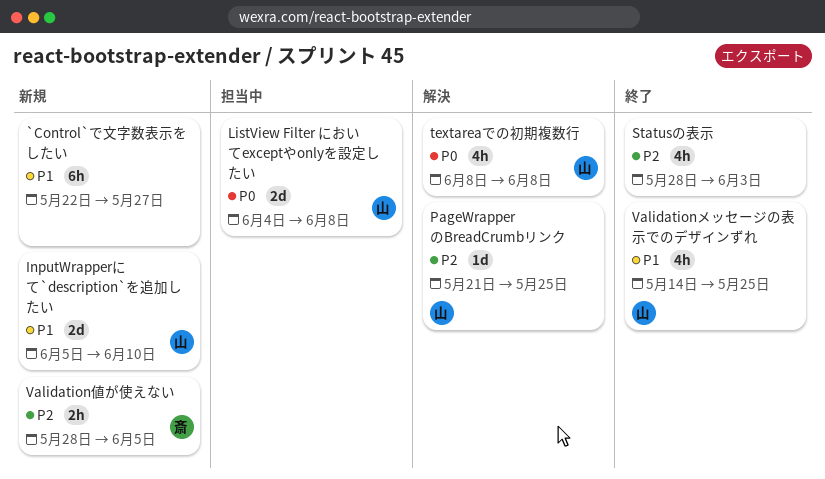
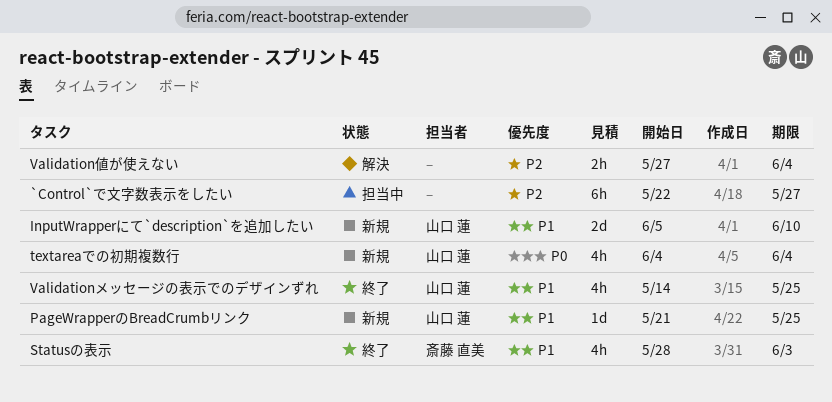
`Control`で文字数表示をしたい, status: 新規 -> 担当中
`Control`で文字数表示をしたい, priority: P1 -> P2
ListView Filter においてexceptやonlyを設定したい: present -> none
PageWrapperのBreadCrumbリンク, status: 解決 -> 新規
PageWrapperのBreadCrumbリンク, priority: P2 -> P1
Statusの表示, owner: none -> 斎藤 直美
Statusの表示, priority: P2 -> P1
textareaでの初期複数行, status: 解決 -> 新規
textareaでの初期複数行, start: Jun 8 -> Jun 4
textareaでの初期複数行, due: Jun 8 -> Jun 4
Validation値が使えない, status: 新規 -> 解決
Validation値が使えない, owner: 斎藤 直美 -> none
Validation値が使えない, start: May 28 -> May 27
Validation値が使えない, due: Jun 5 -> Jun 4

